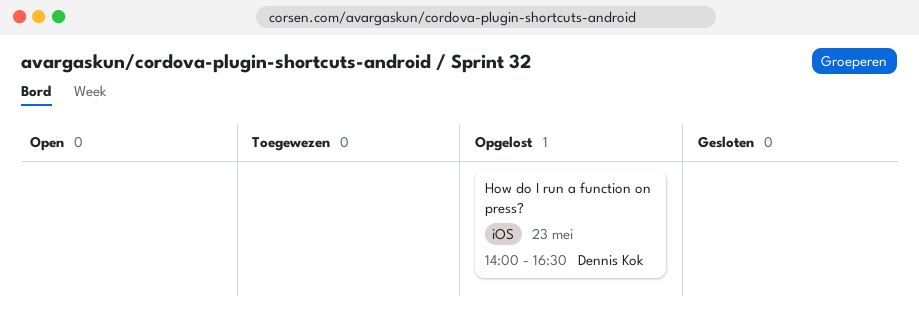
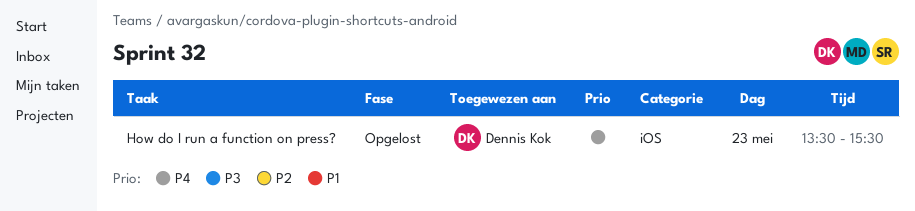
How do I run a function on press?, begins: 14:00 -> 13:30
How do I run a function on press?, ends: 16:30 -> 15:30

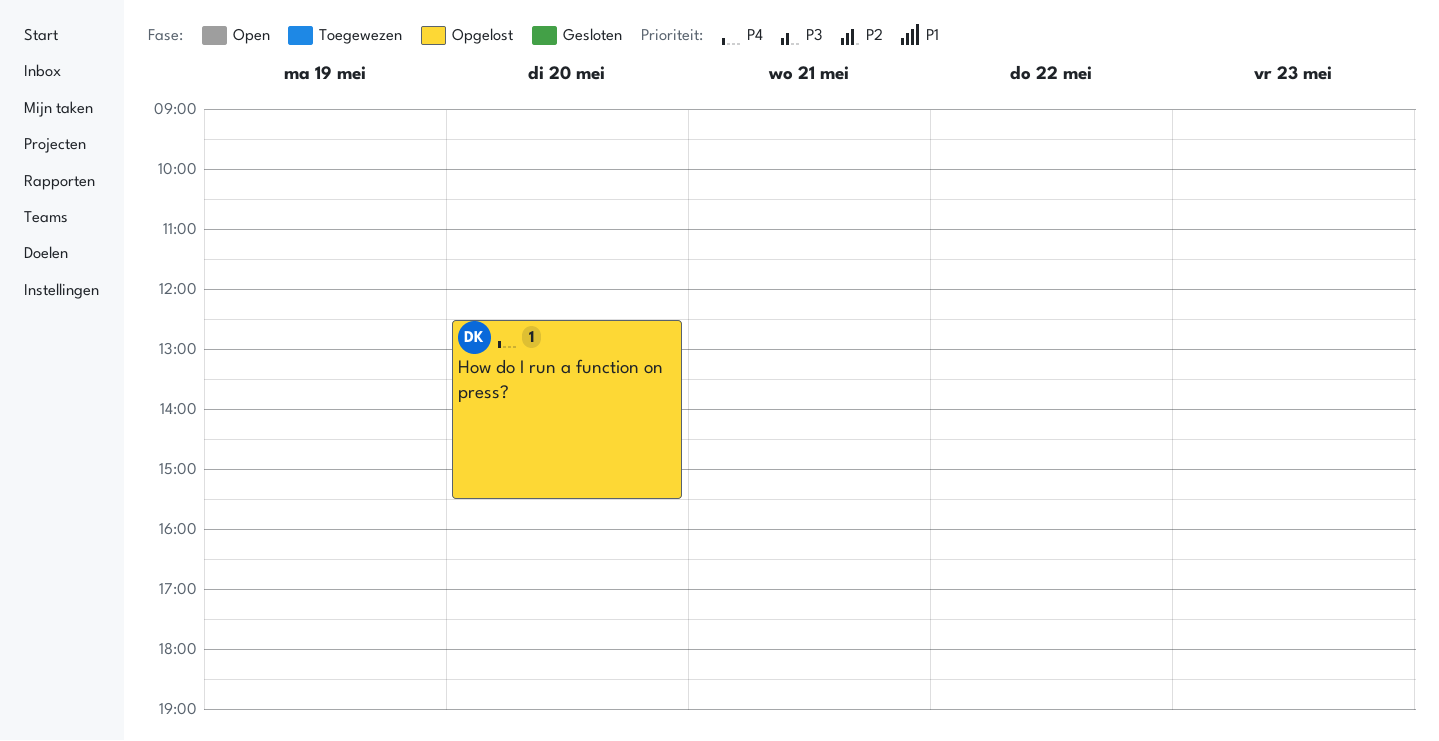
How do I run a function on press?, day: May 23 -> May 20
How do I run a function on press?, begins: 13:30 -> 12:30

